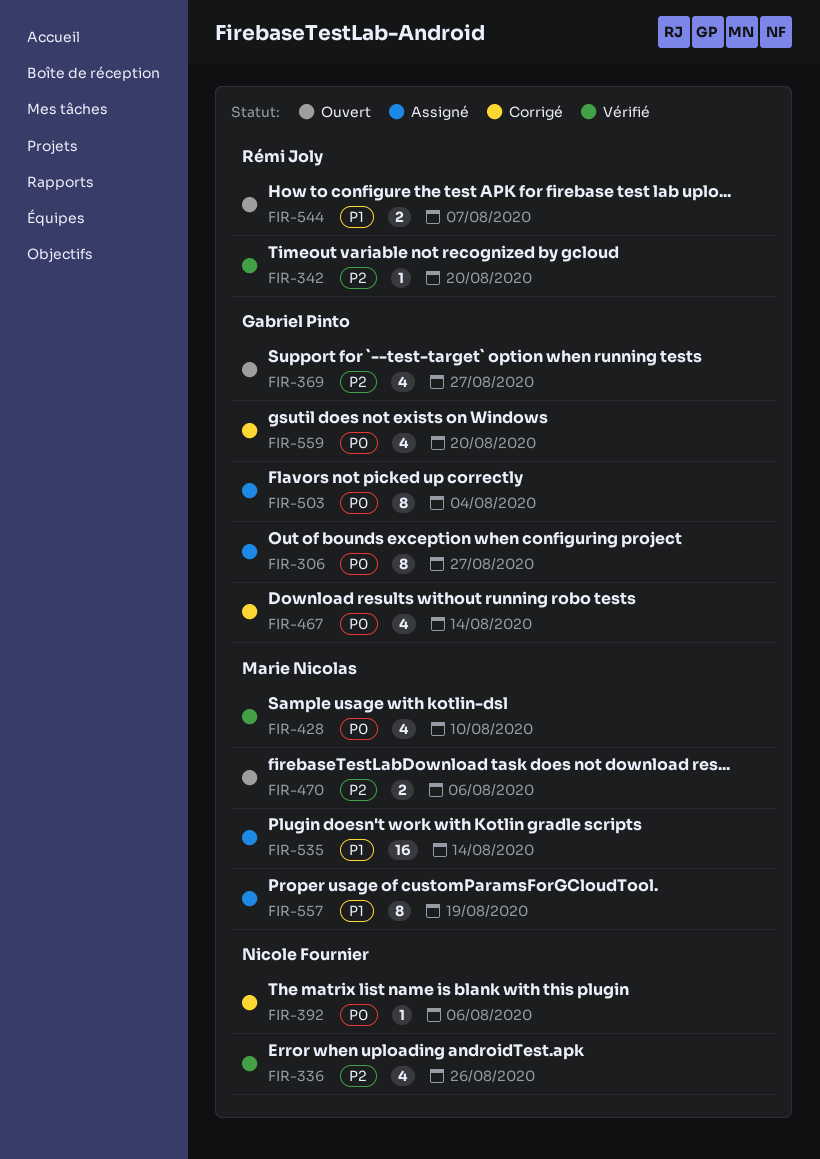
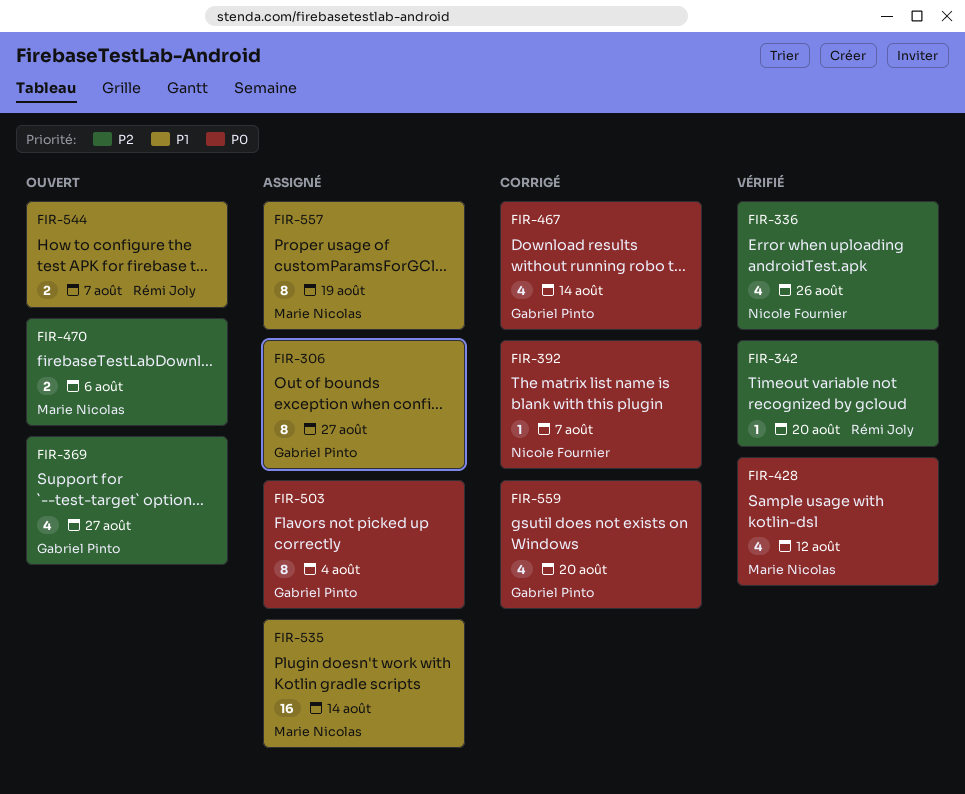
FIR-306, priority: P0 -> P1
FIR-392, due: Aug 6 -> Aug 7
FIR-428, due: Aug 10 -> Aug 12

